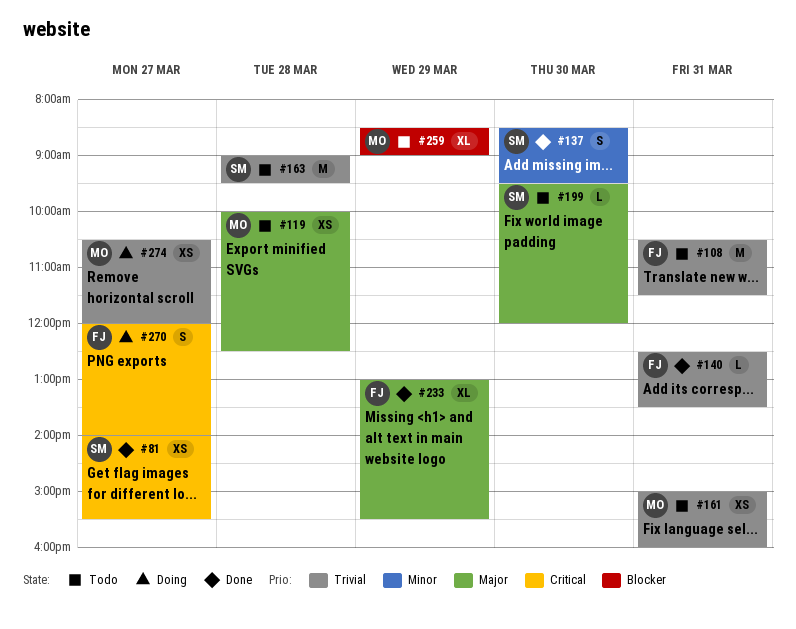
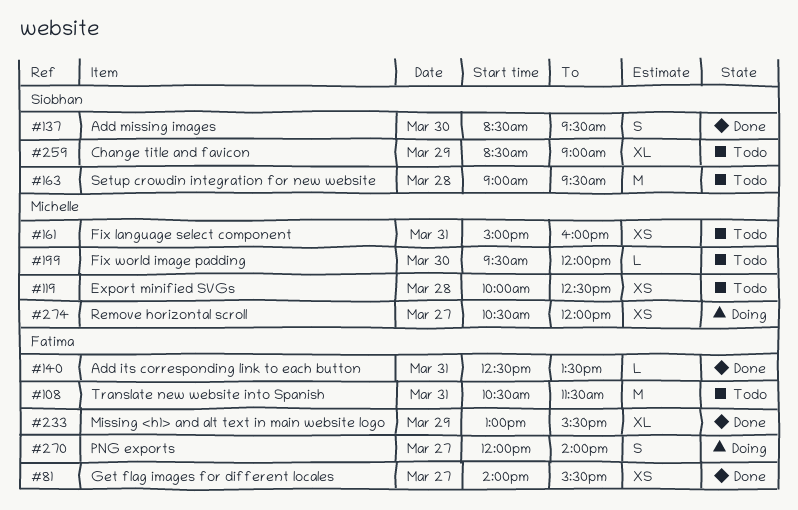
#81, owner: Siobhan -> Fatima
#199, owner: Siobhan -> Michelle
#259, owner: Michelle -> Siobhan

